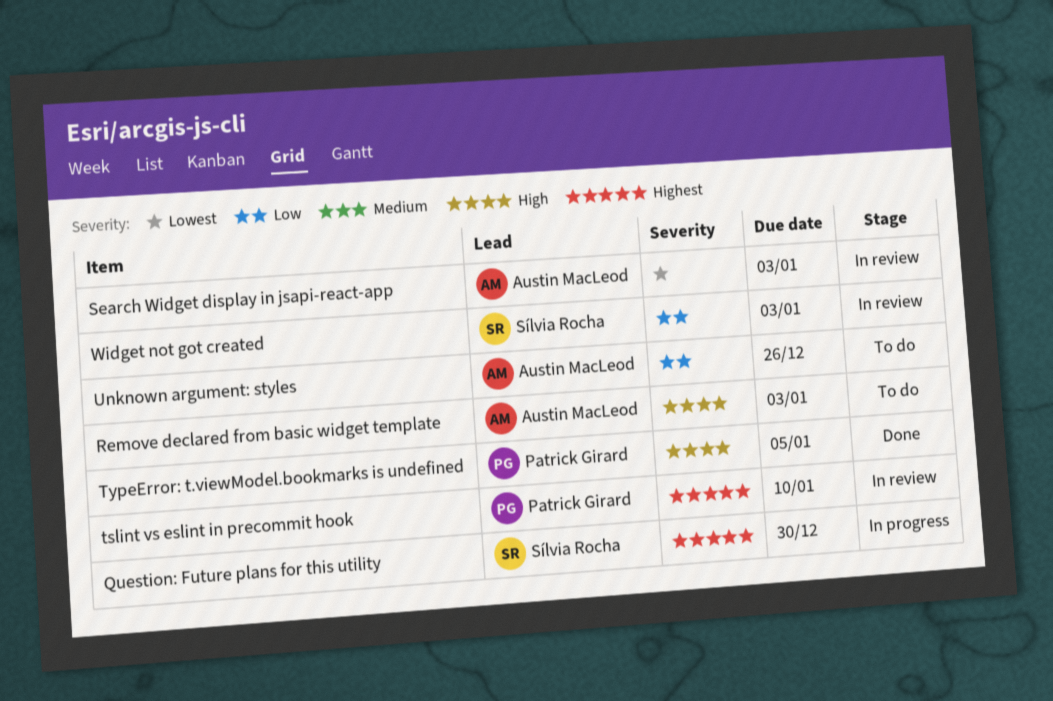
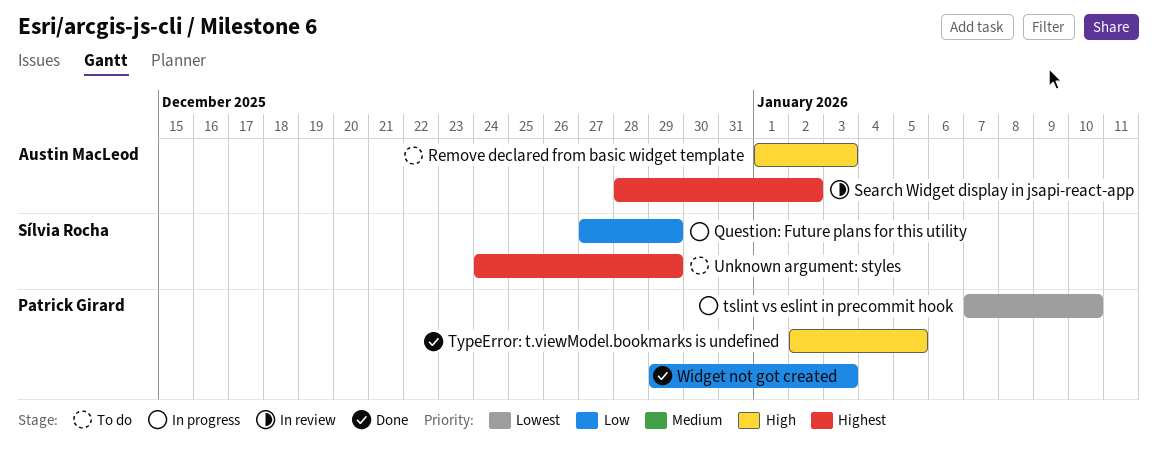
Question: Future plans for this utility, priority: Highest -> Low
Question: Future plans for this utility, due: Dec 30 -> Dec 29
Search Widget display in jsapi-react-app, priority: Lowest -> Highest
Search Widget display in jsapi-react-app, due: Jan 3 -> Jan 2
tslint vs eslint in precommit hook, status: In review -> In progress
tslint vs eslint in precommit hook, priority: Highest -> Lowest
Unknown argument: styles, owner: Austin MacLeod -> Sílvia Rocha
Unknown argument: styles, priority: Low -> Highest
Unknown argument: styles, due: Dec 26 -> Dec 29
Widget not got created, status: In review -> Done
Widget not got created, owner: Sílvia Rocha -> Patrick Girard

